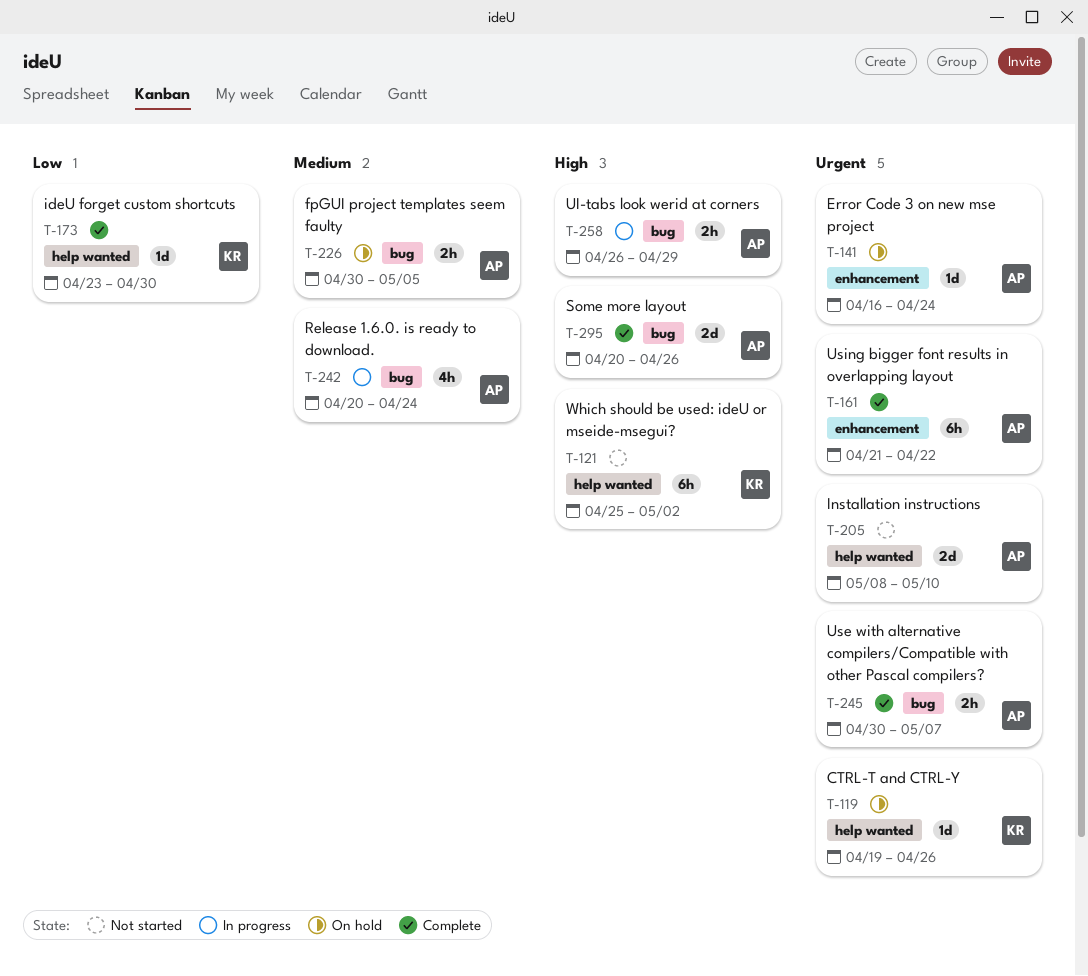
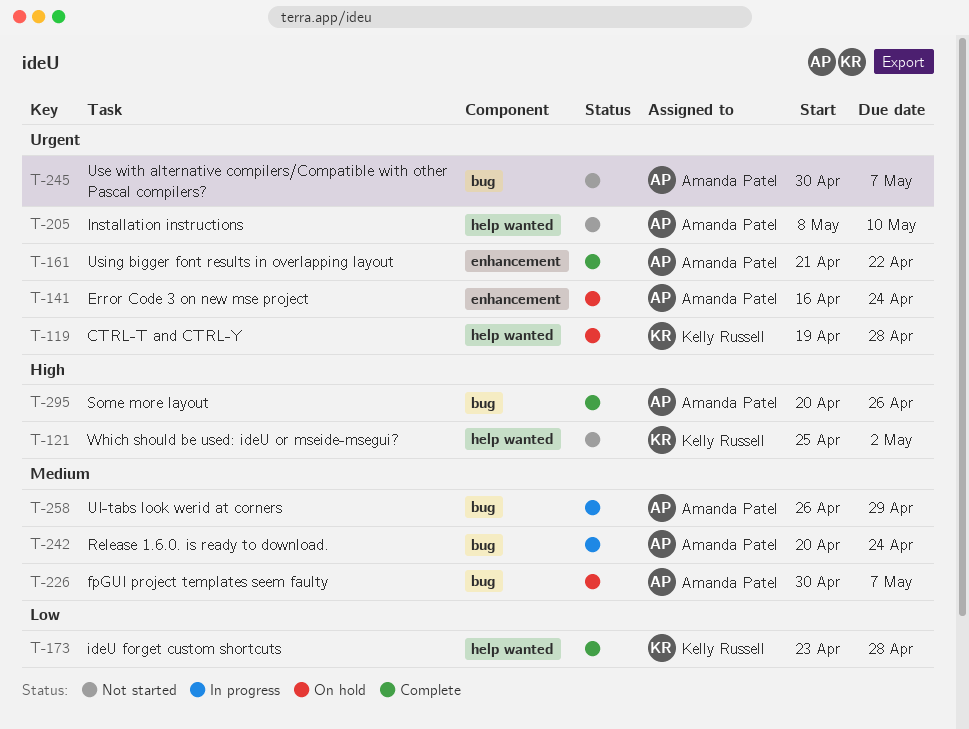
T-119, due: Apr 26 -> Apr 28
T-173, due: Apr 30 -> Apr 28
T-226, due: May 5 -> May 7
T-245, status: Complete -> Not started
T-258, priority: High -> Medium

